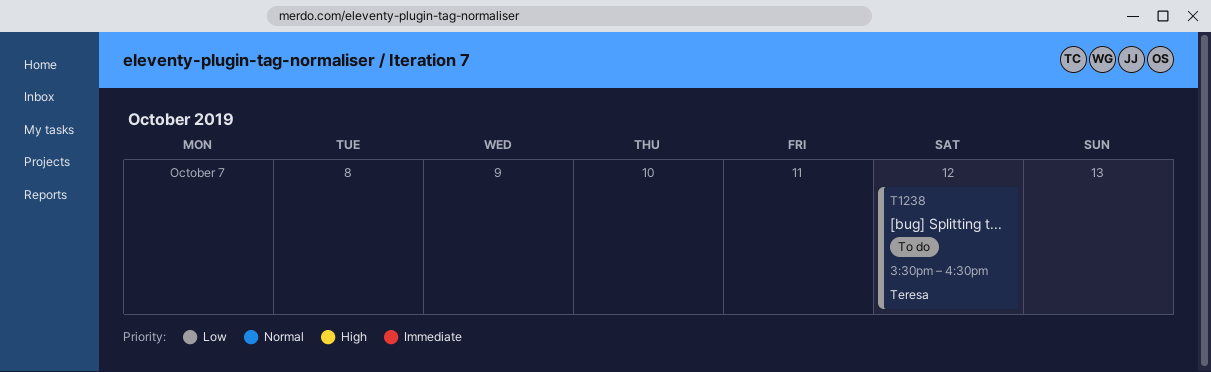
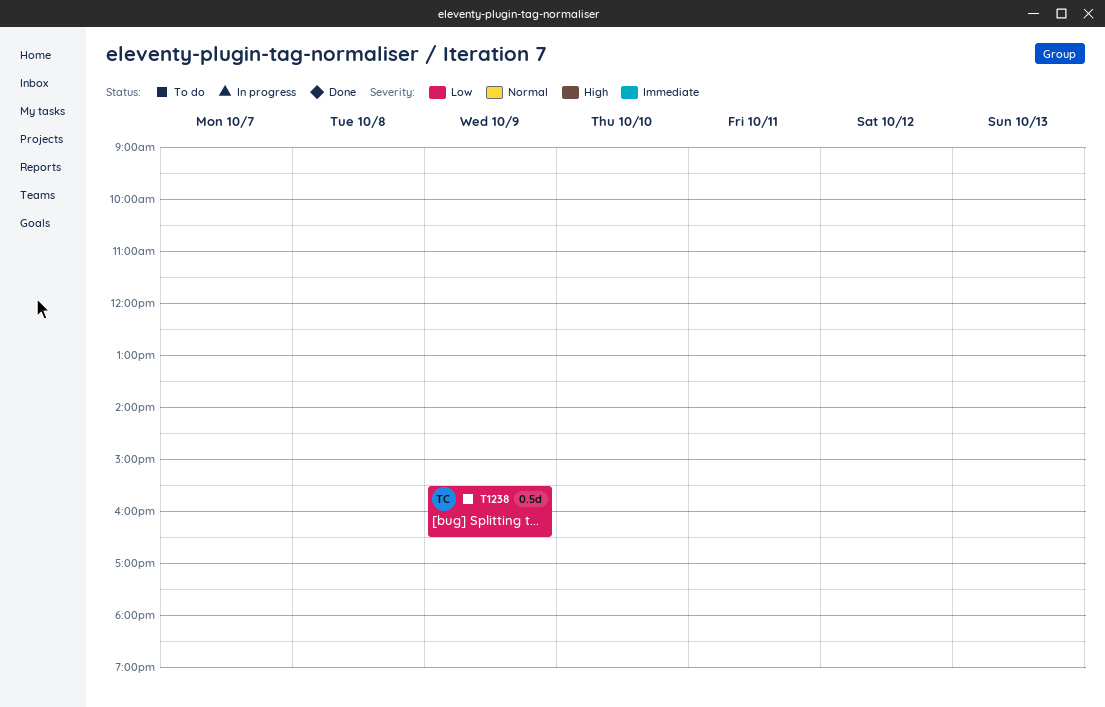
T1238, day: Oct 12 -> Oct 9

